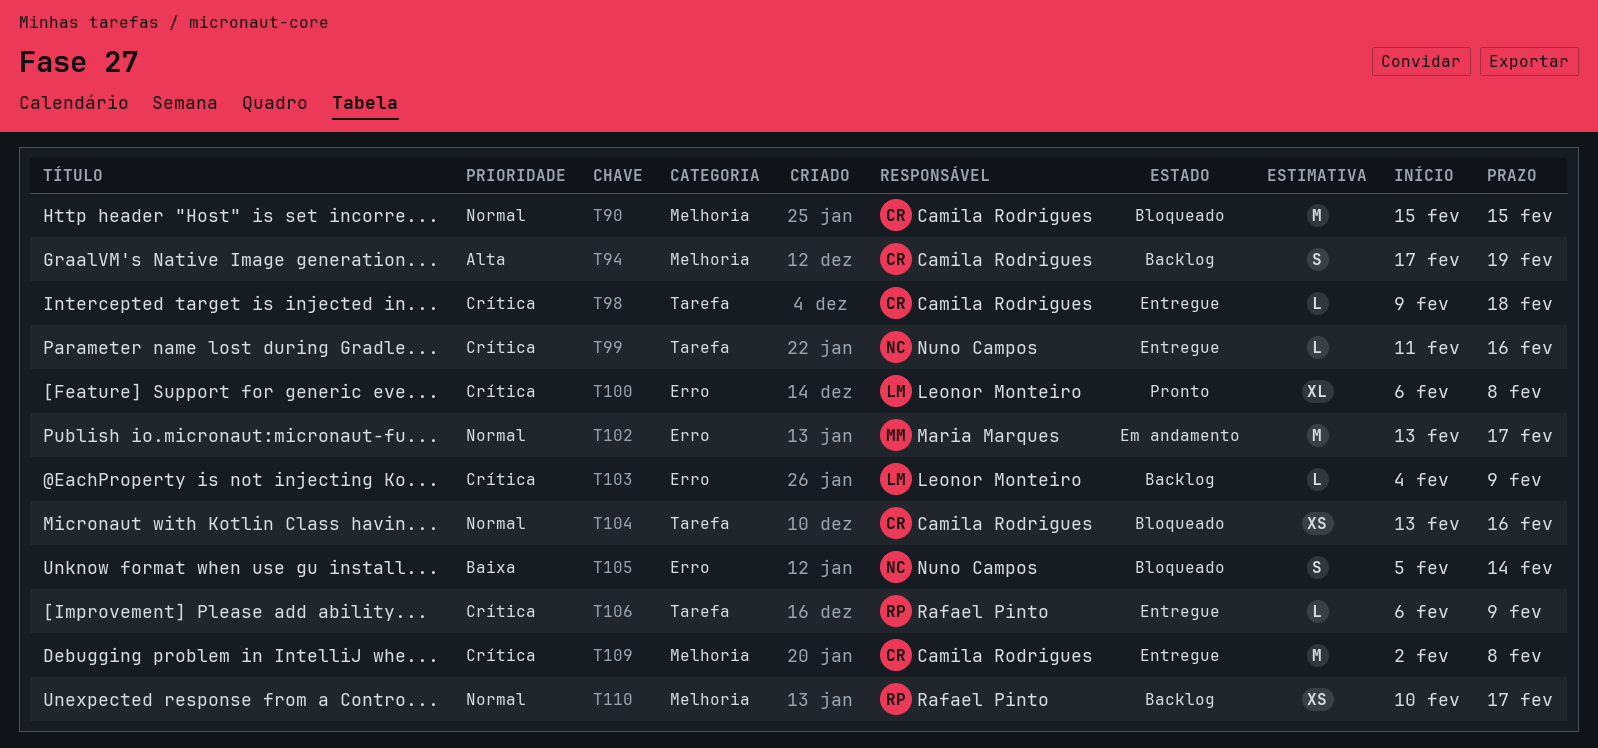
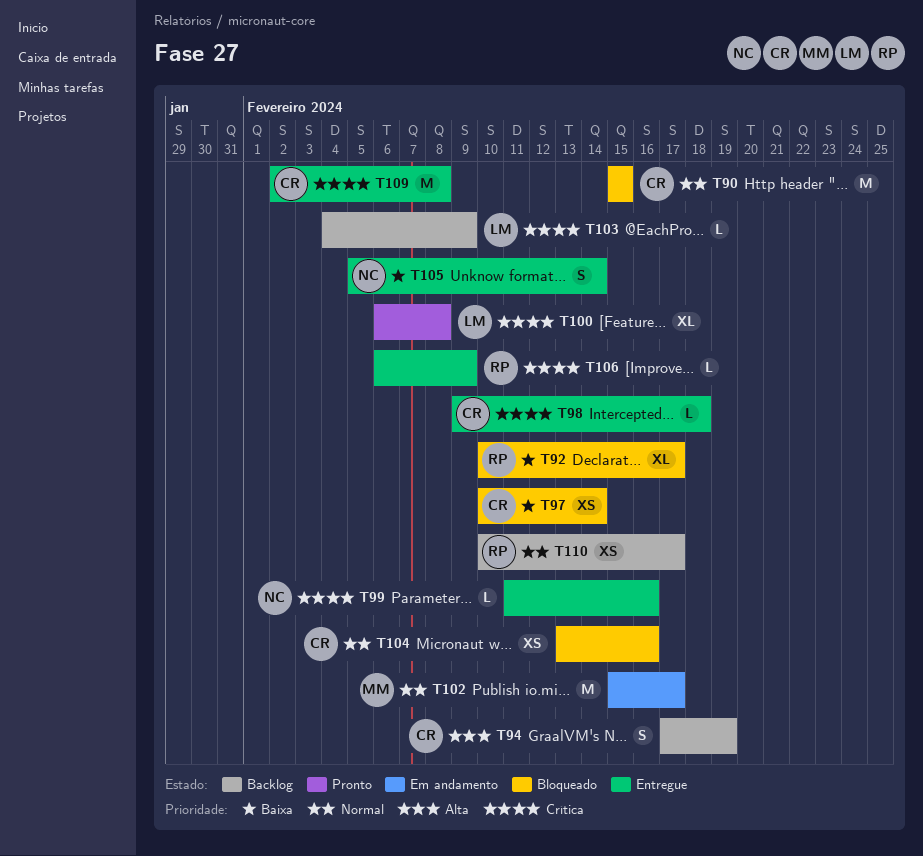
T92: none -> present
T97: none -> present
T102, start: Feb 13 -> Feb 15
T105, status: Bloqueado -> Entregue

